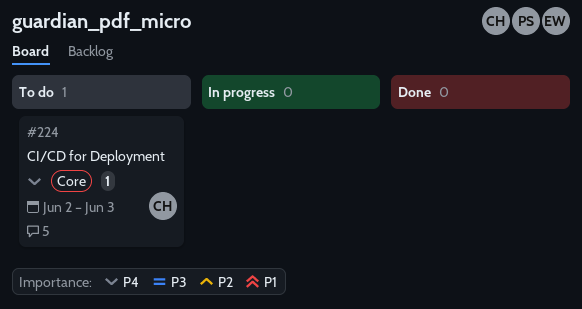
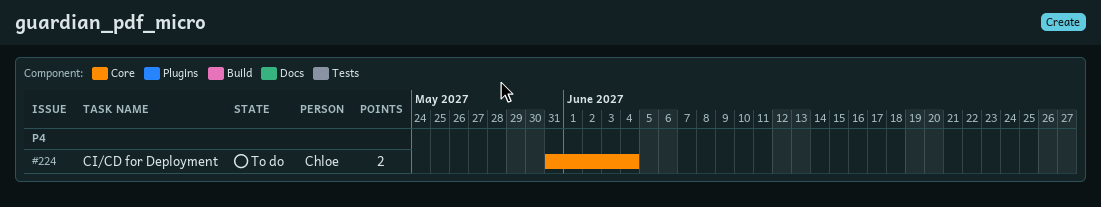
#224, estimate: 1 -> 2
#224, start: Jun 2 -> May 31
#224, due: Jun 3 -> Jun 4

